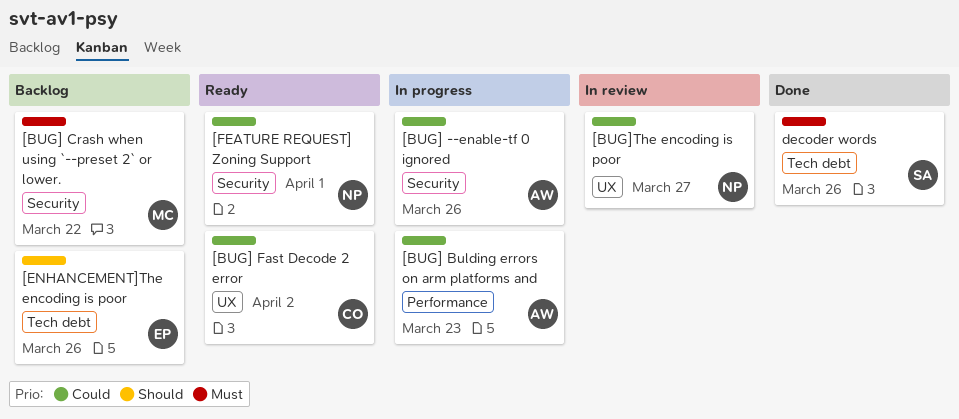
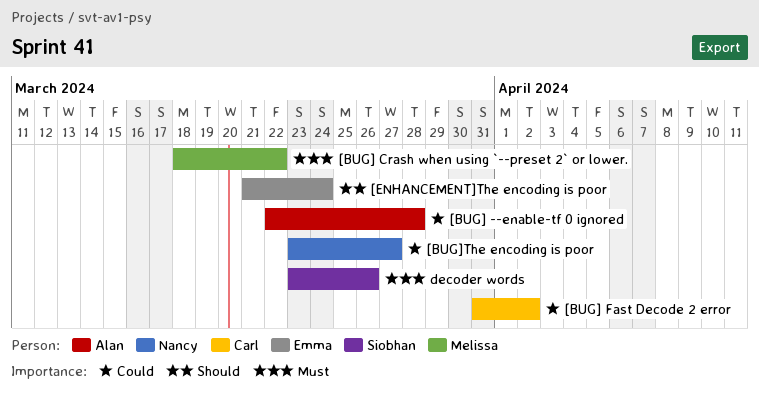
[BUG] --enable-tf 0 ignored, due: Mar 26 -> Mar 28
[BUG] Bulding errors on arm platforms and: present -> none
[ENHANCEMENT]The encoding is poor, due: Mar 26 -> Mar 24
[FEATURE REQUEST] Zoning Support: present -> none

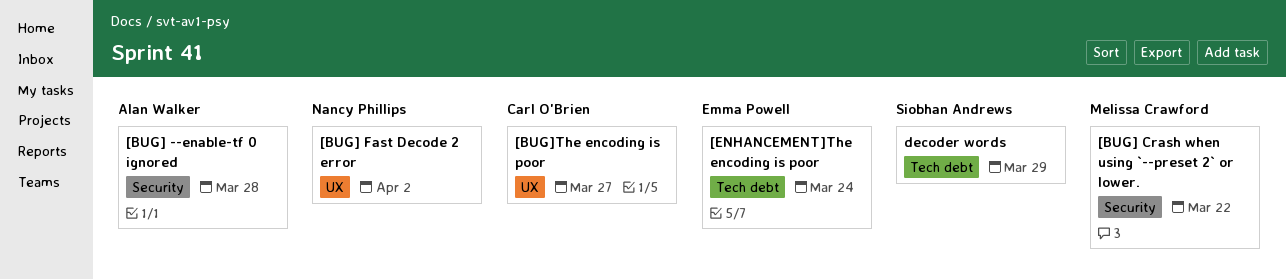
[BUG] Fast Decode 2 error, owner: Carl O'Brien -> Nancy Phillips
[BUG]The encoding is poor, owner: Nancy Phillips -> Carl O'Brien
decoder words, due: Mar 26 -> Mar 29

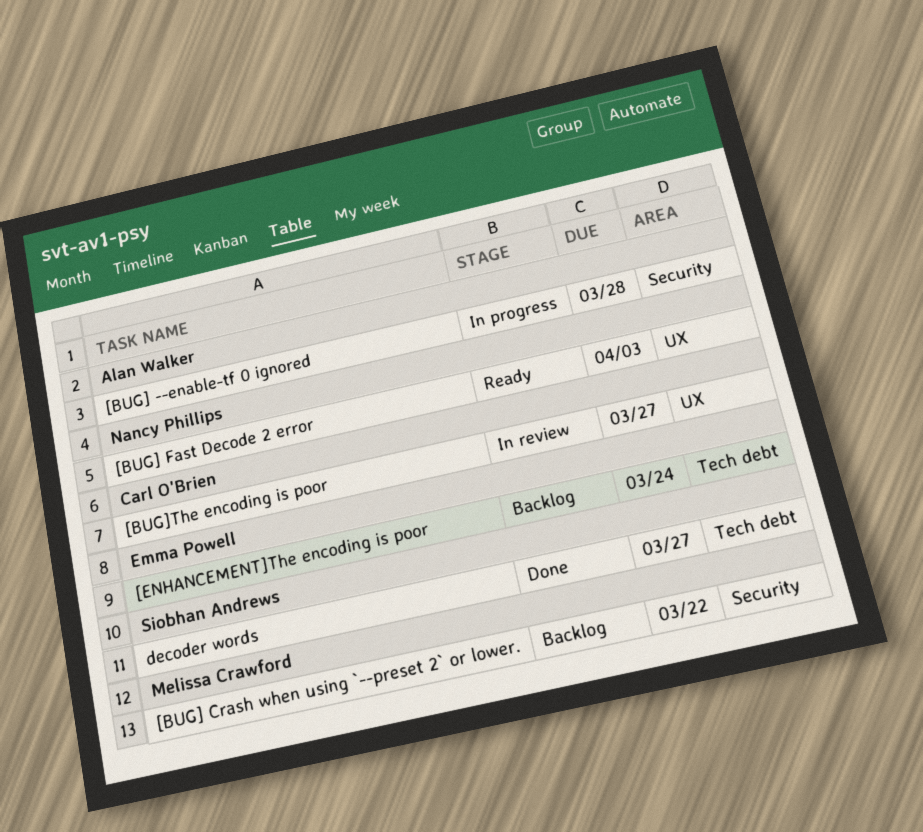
[BUG] Fast Decode 2 error, due: Apr 2 -> Apr 3
decoder words, due: Mar 29 -> Mar 27

